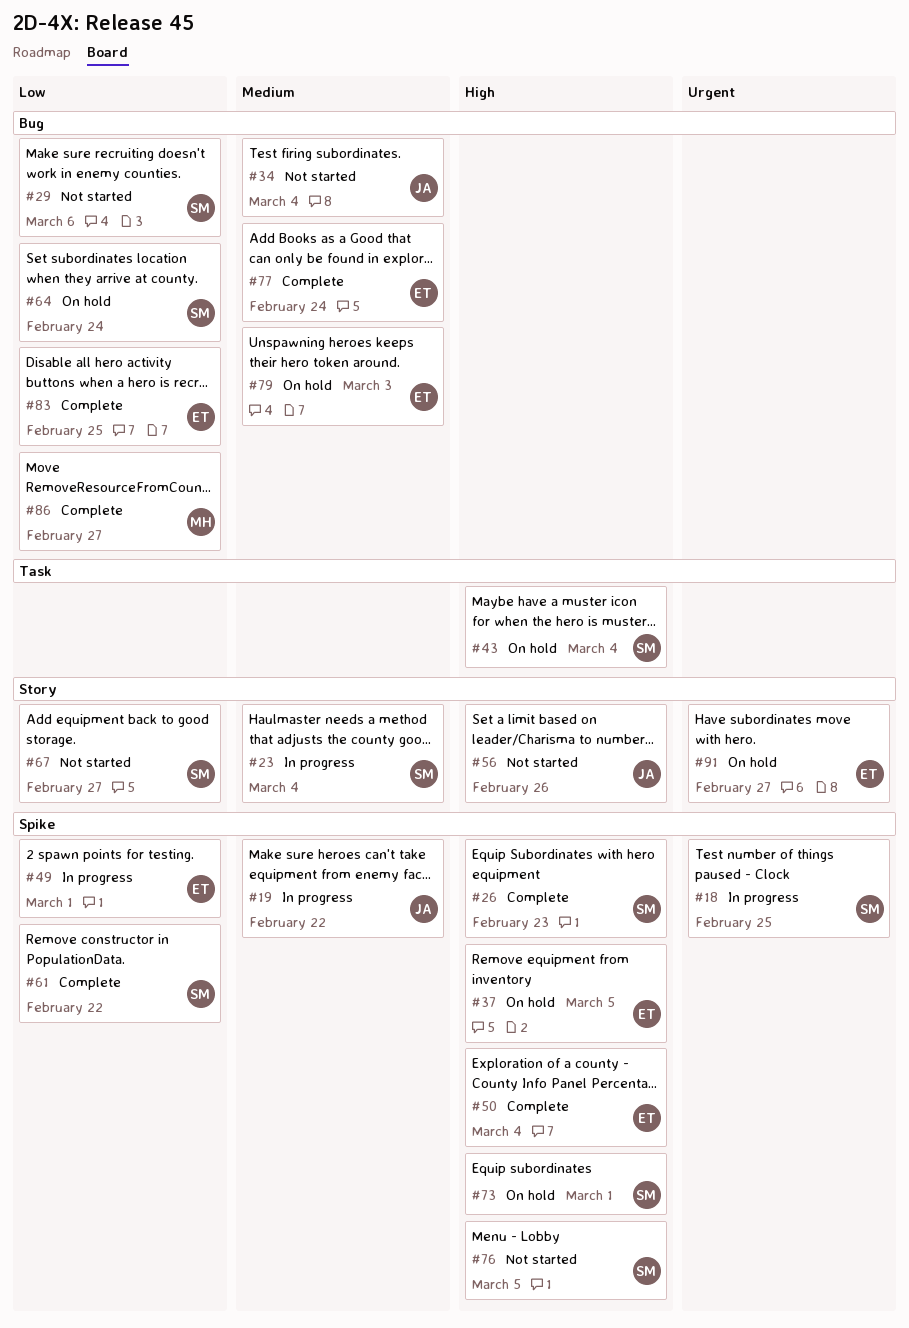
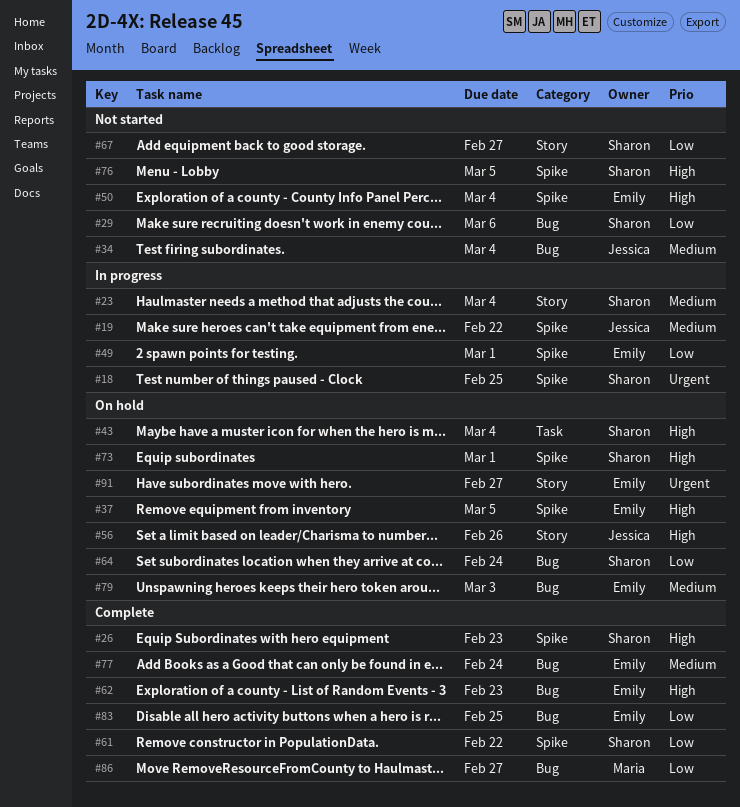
#50, status: Complete -> Not started
#56, status: Not started -> On hold
#62: none -> present

